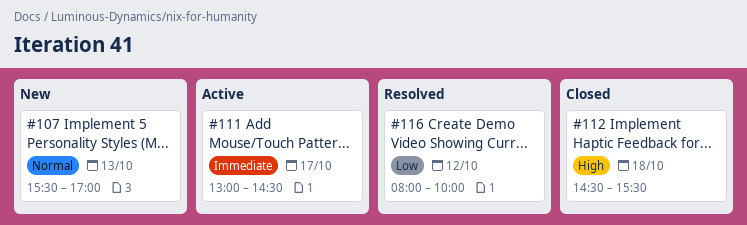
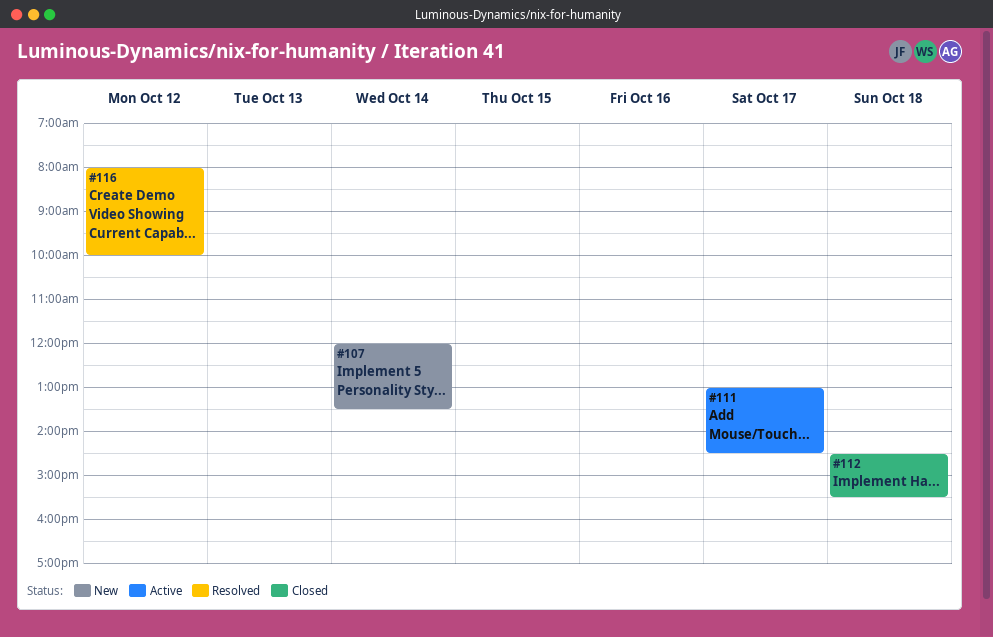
#107, day: Oct 13 -> Oct 14
#107, begins: 15:30 -> 12:00
#107, ends: 17:00 -> 13:30

